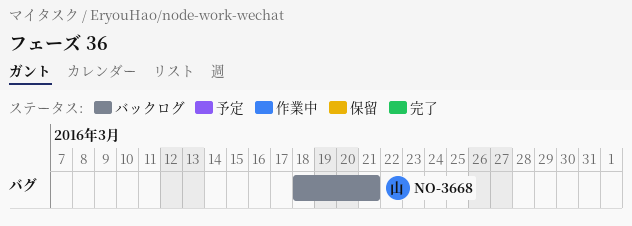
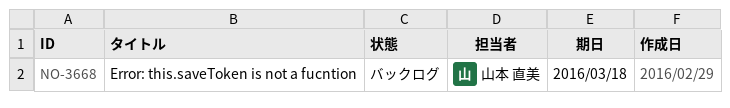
NO-3668, due: Mar 21 -> Mar 18

